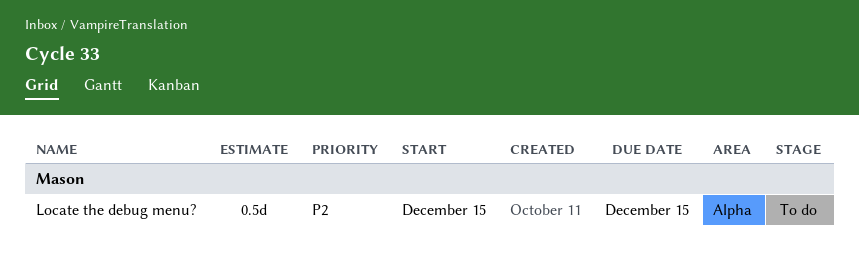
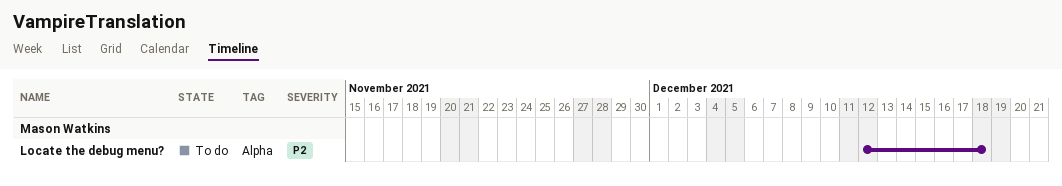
Locate the debug menu?, start: Dec 15 -> Dec 12
Locate the debug menu?, due: Dec 15 -> Dec 18

